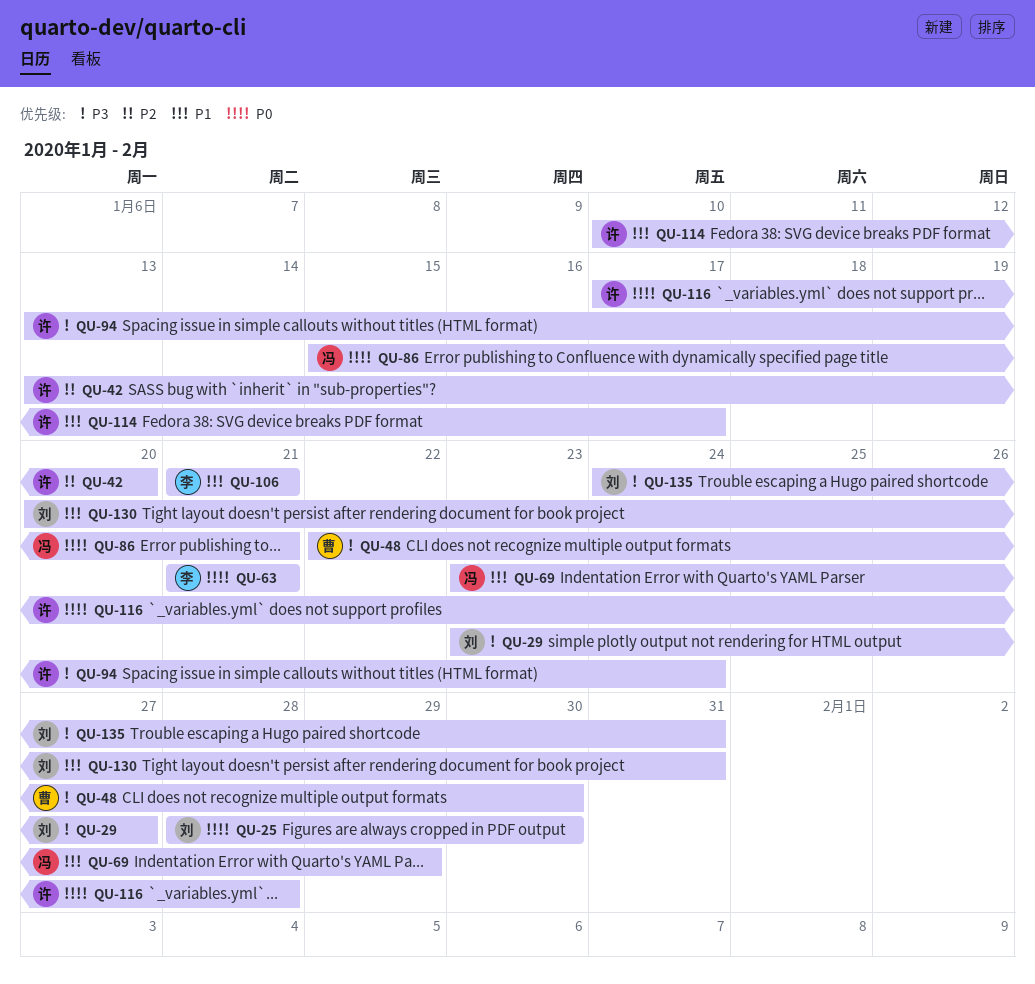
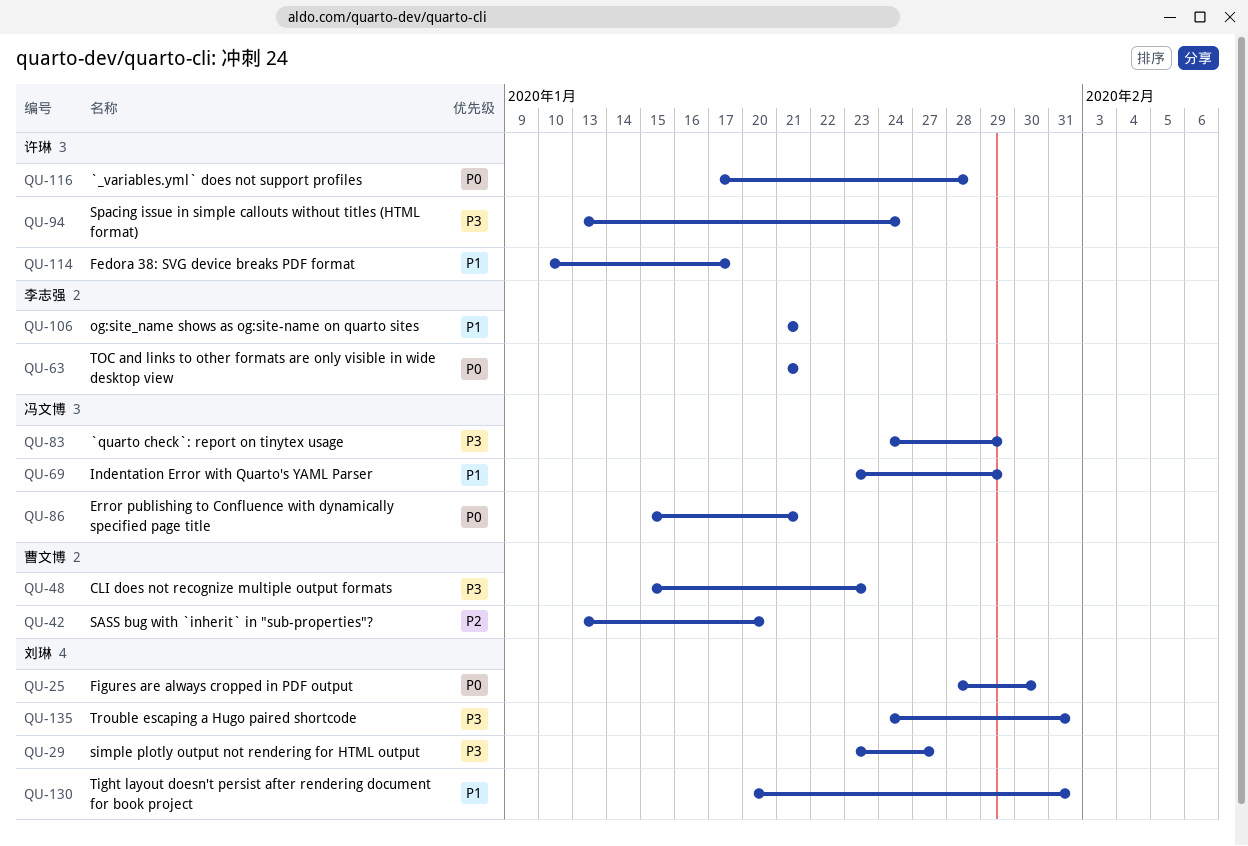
QU-42, owner: 许琳 -> 曹文博
QU-48, start: Jan 22 -> Jan 15
QU-48, due: Jan 30 -> Jan 23
QU-83: none -> present

